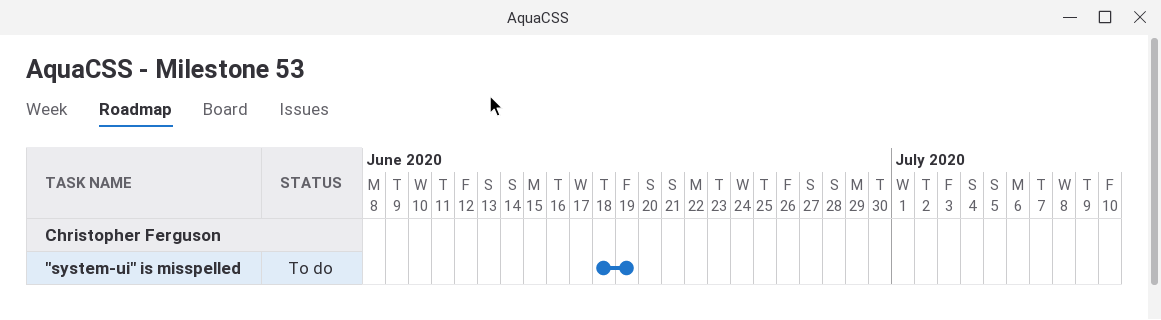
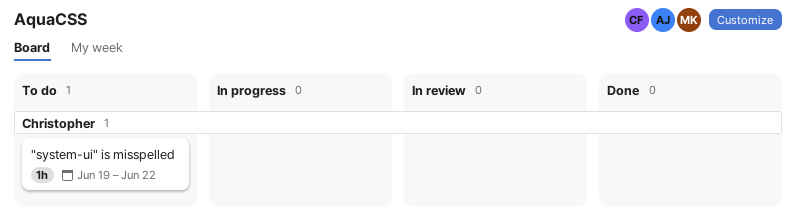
"system-ui" is misspelled, start: Jun 18 -> Jun 19
"system-ui" is misspelled, due: Jun 19 -> Jun 22

